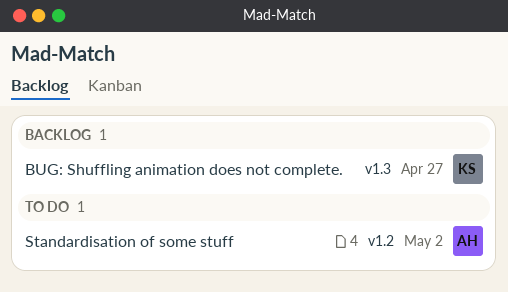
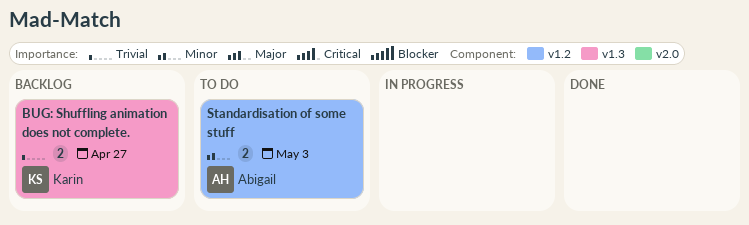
Standardisation of some stuff, due: May 2 -> May 3

